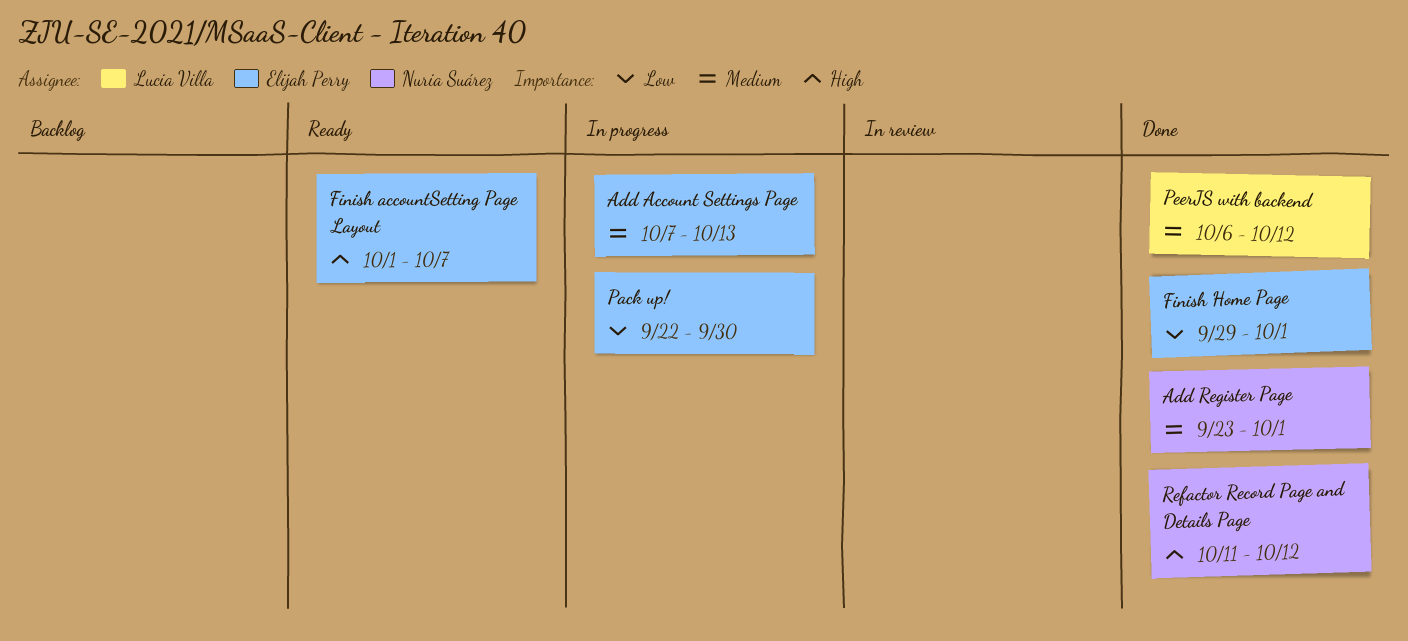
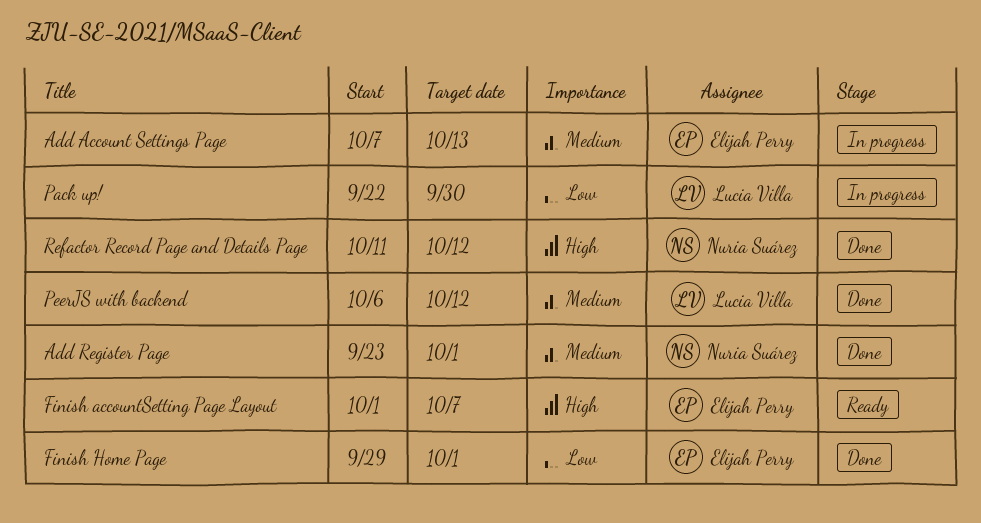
Pack up!, owner: Elijah Perry -> Lucia Villa

